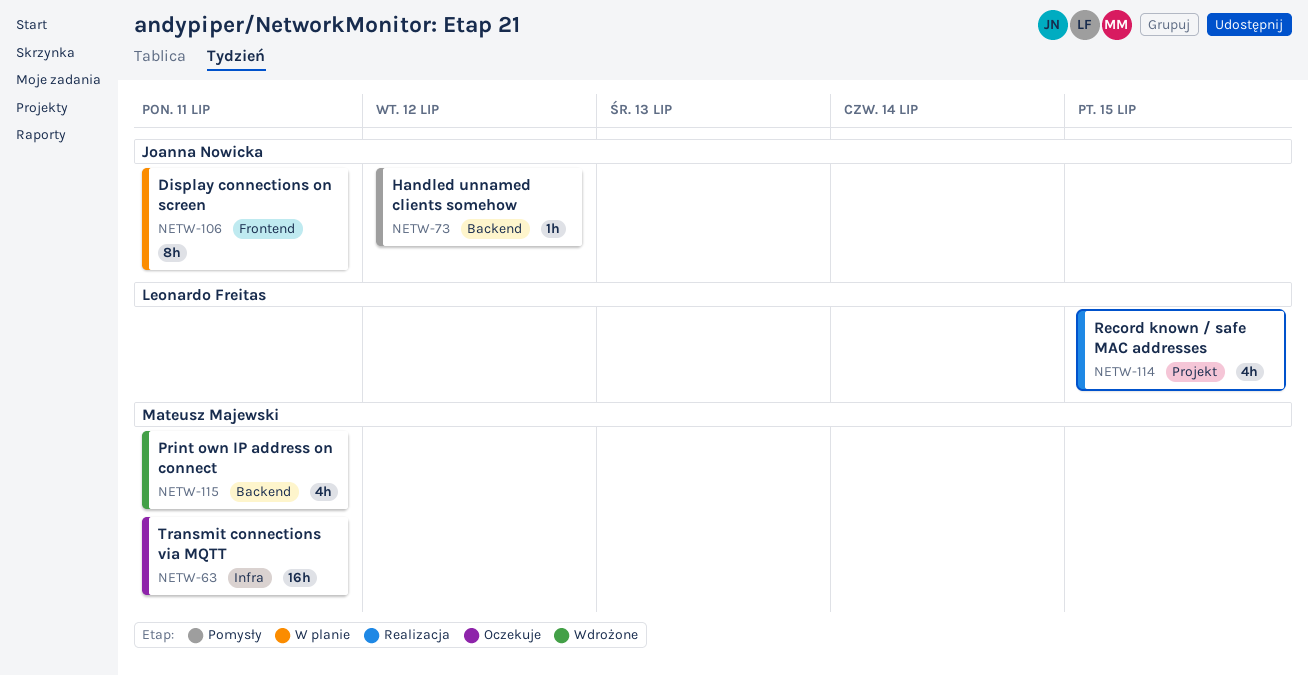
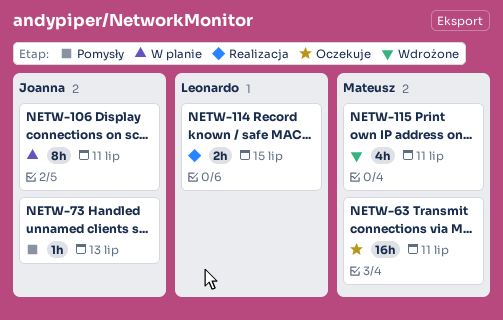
NETW-73, due: Jul 12 -> Jul 13
NETW-114, estimate: 4h -> 2h

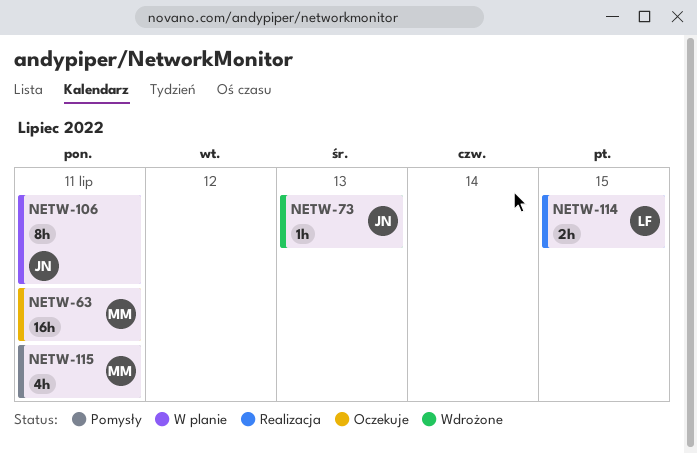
NETW-73, status: Pomysły -> Wdrożone
NETW-115, status: Wdrożone -> Pomysły

